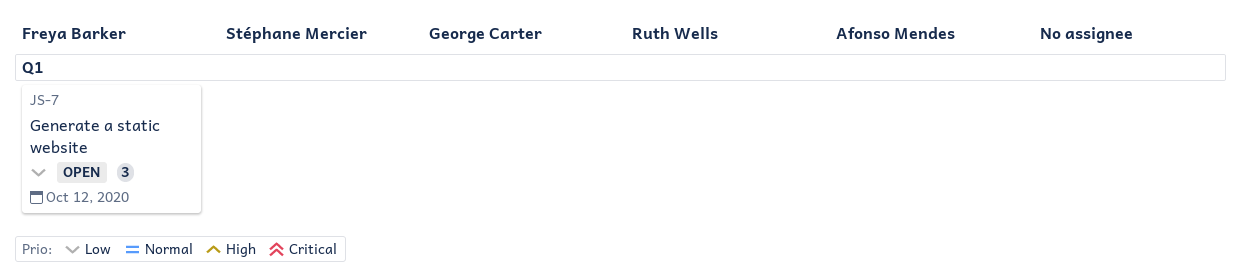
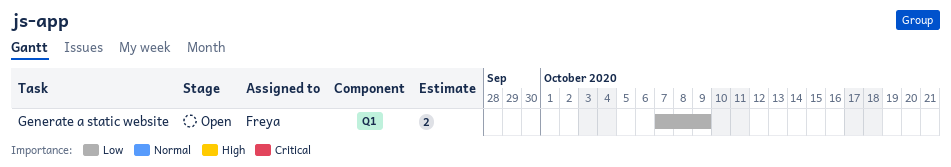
Generate a static website, estimate: 3 -> 2
Generate a static website, due: Oct 12 -> Oct 9

